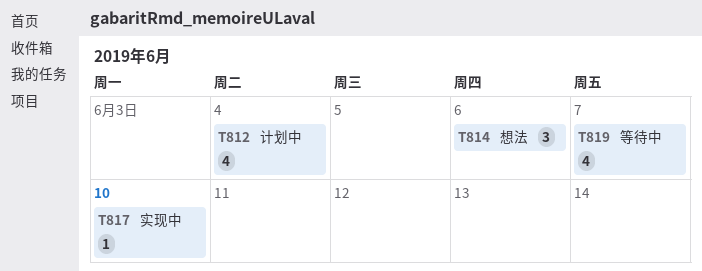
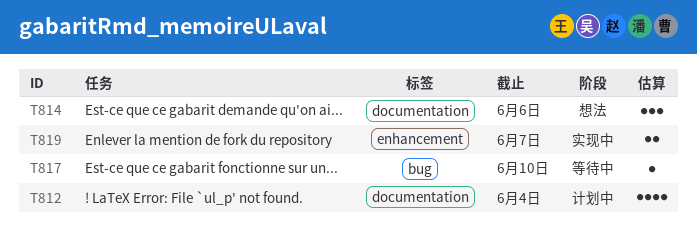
T817, status: 实现中 -> 等待中
T819, status: 等待中 -> 实现中
T819, estimate: 4 -> 2

